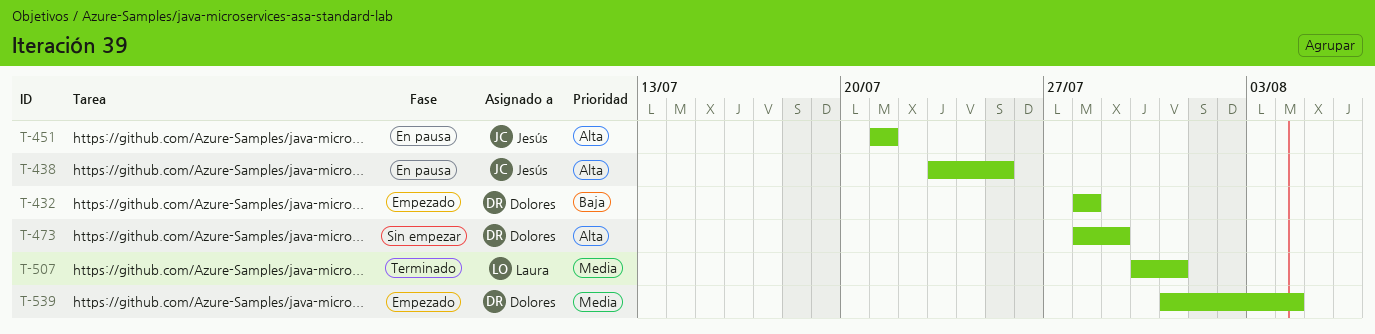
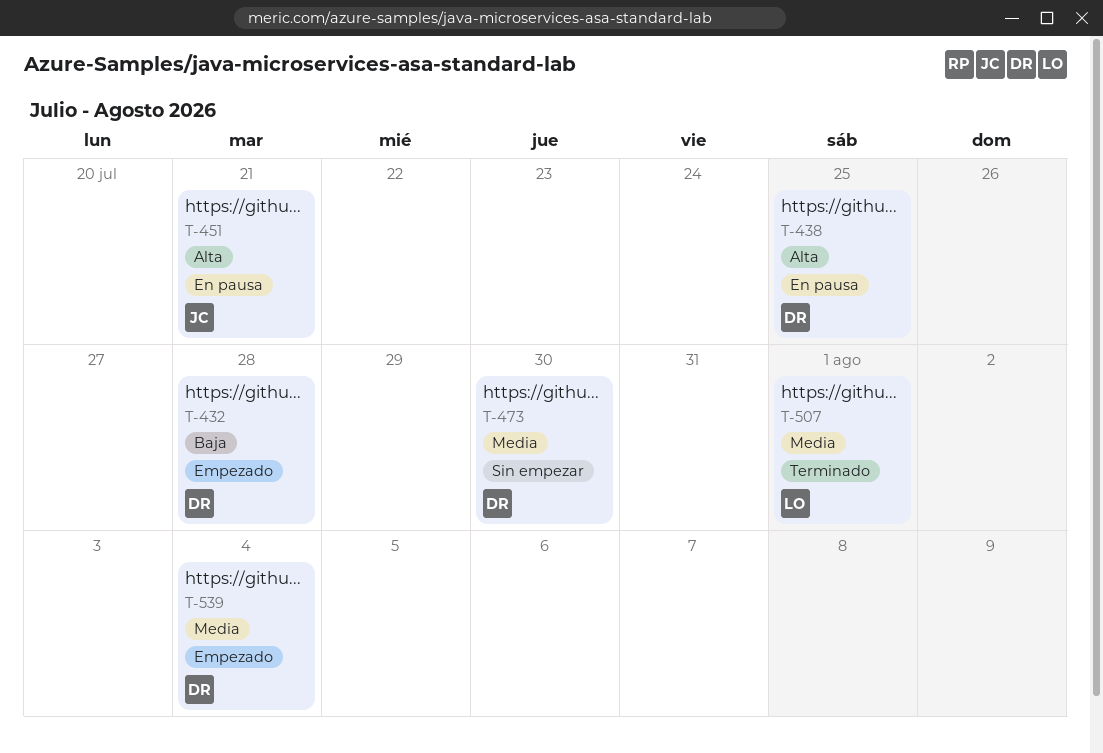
T-438, owner: Jesús -> Dolores
T-473, priority: Alta -> Media
T-473, due: Jul 29 -> Jul 30
T-507, due: Jul 31 -> Aug 1

